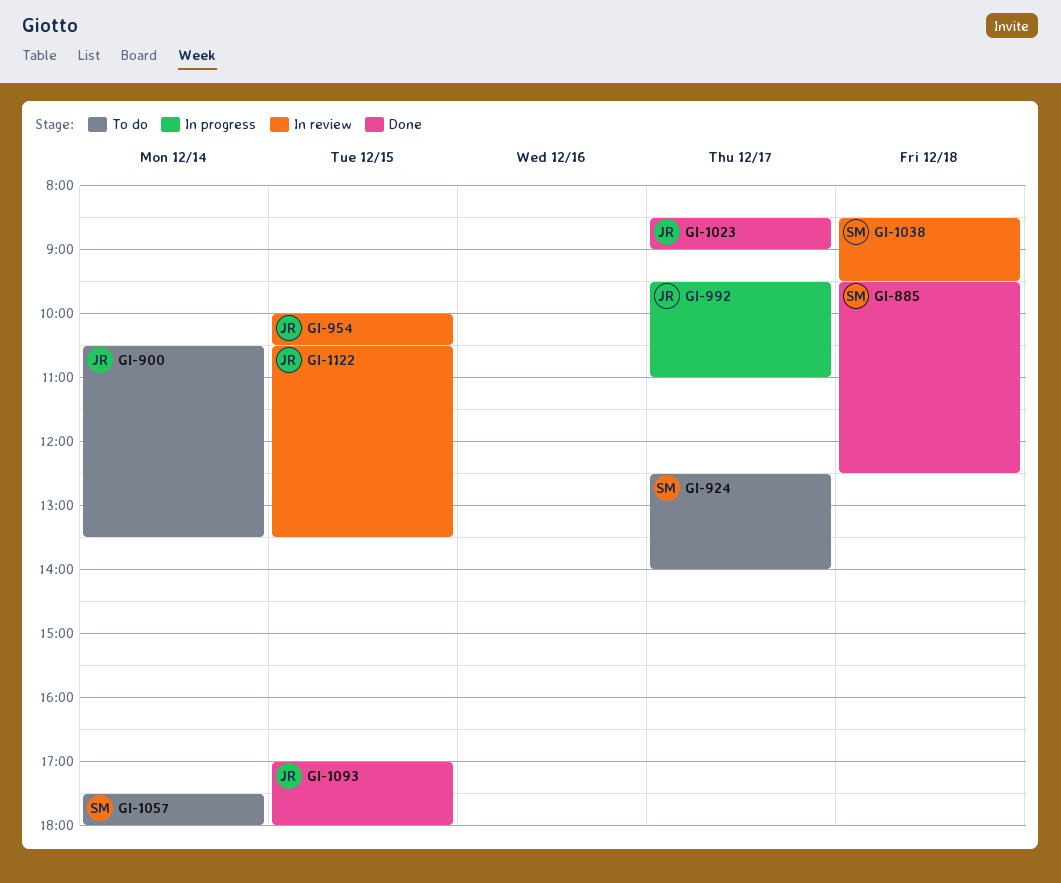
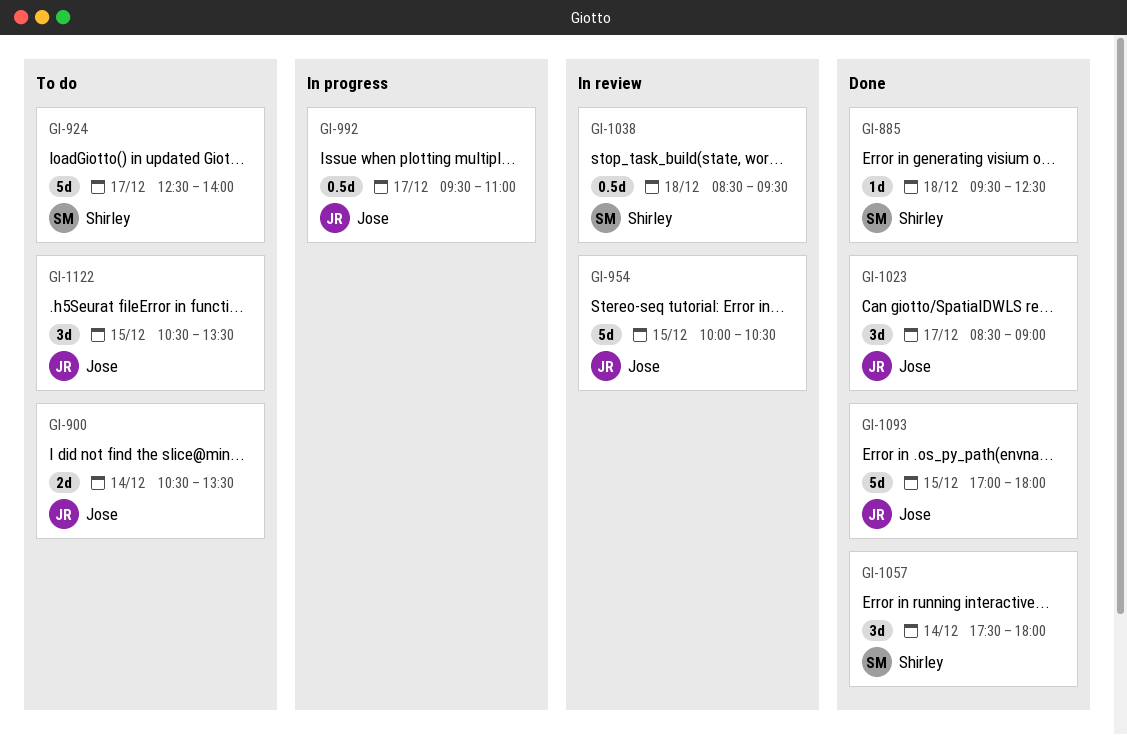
GI-1057, status: To do -> Done
GI-1122, status: In review -> To do

